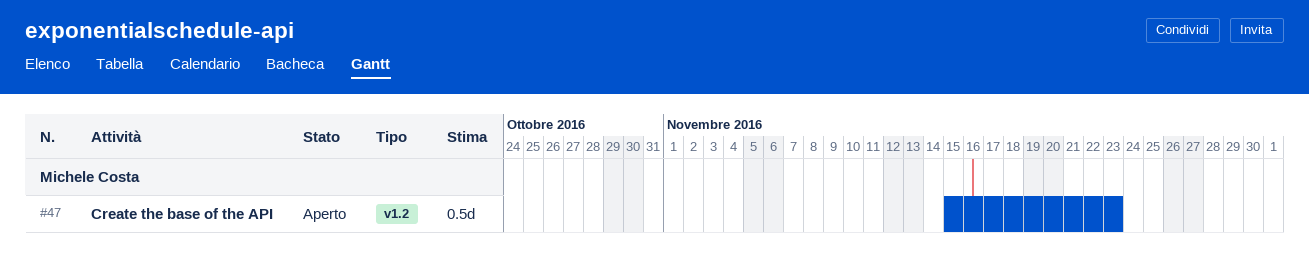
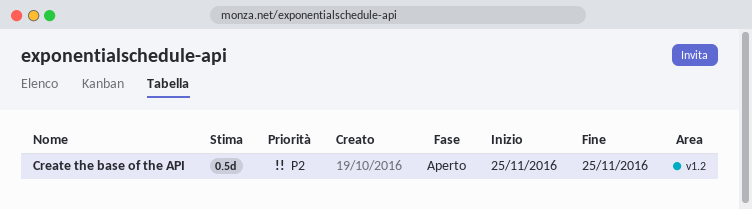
Create the base of the API, start: Nov 15 -> Nov 25
Create the base of the API, due: Nov 23 -> Nov 25

